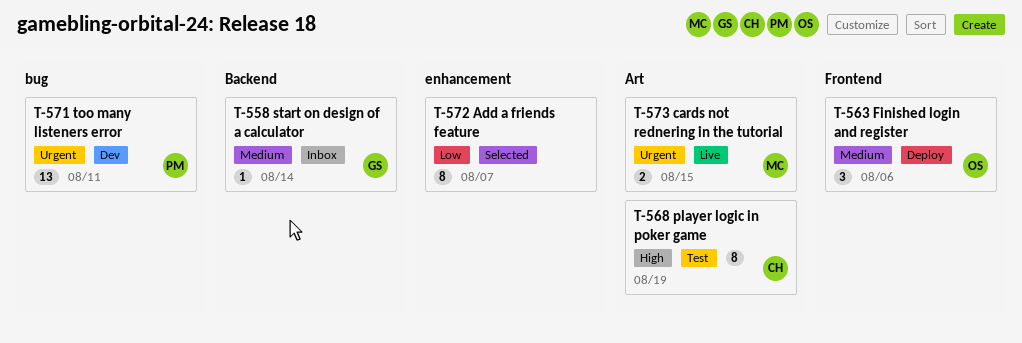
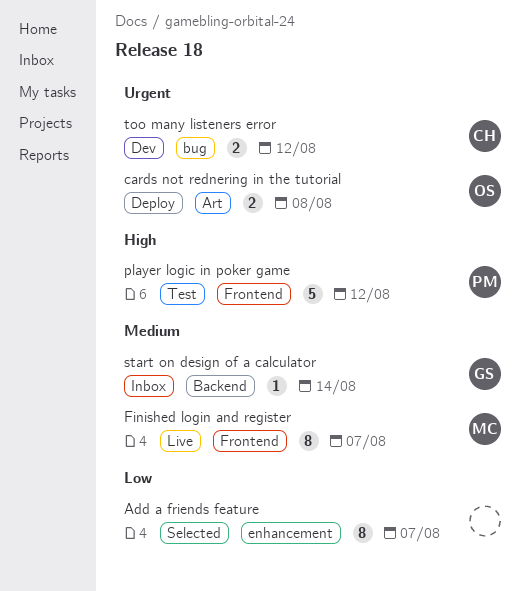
cards not rednering in the tutorial, status: Live -> Deploy
cards not rednering in the tutorial, owner: MC -> OS
cards not rednering in the tutorial, due: Aug 15 -> Aug 8
Finished login and register, status: Deploy -> Live
Finished login and register, owner: OS -> MC
Finished login and register, estimate: 3 -> 8
Finished login and register, due: Aug 6 -> Aug 7
player logic in poker game, owner: CH -> PM
player logic in poker game, label: Art -> Frontend
player logic in poker game, estimate: 8 -> 5
player logic in poker game, due: Aug 19 -> Aug 12
too many listeners error, owner: PM -> CH
too many listeners error, estimate: 13 -> 2
too many listeners error, due: Aug 11 -> Aug 12

